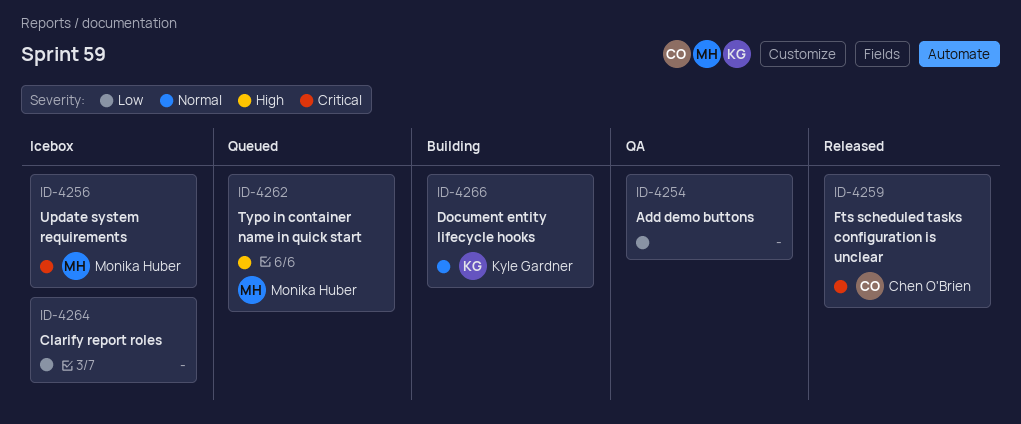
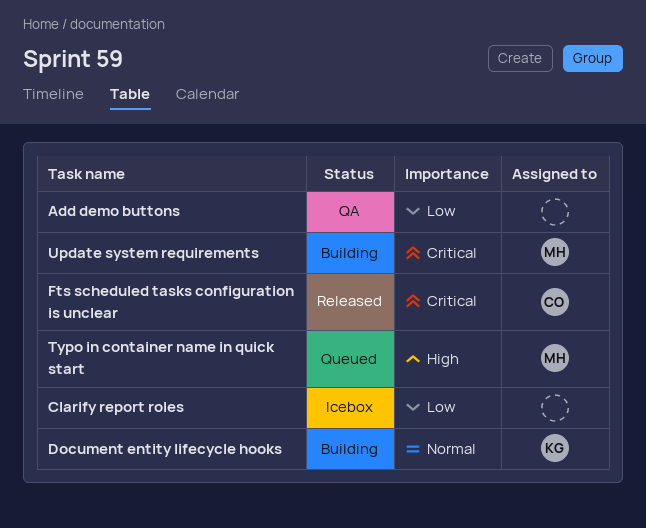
Update system requirements, status: Icebox -> Building

